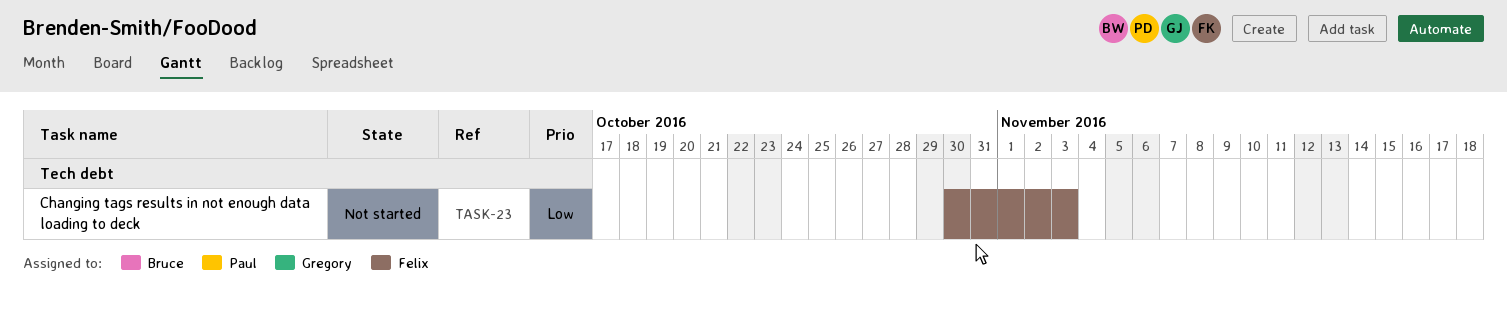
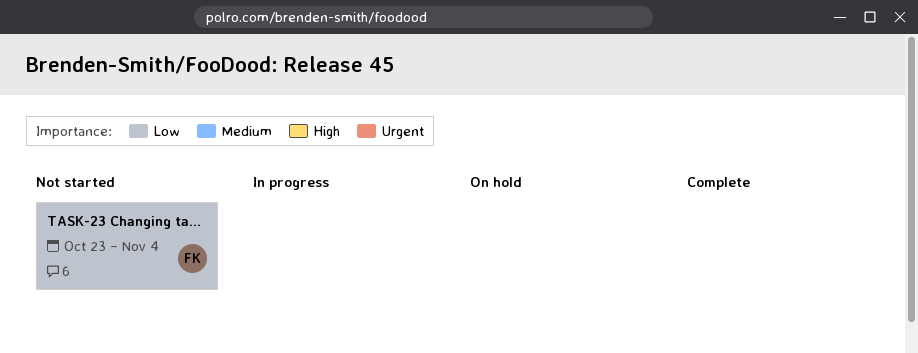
TASK-23, start: Oct 30 -> Oct 23
TASK-23, due: Nov 3 -> Nov 4

